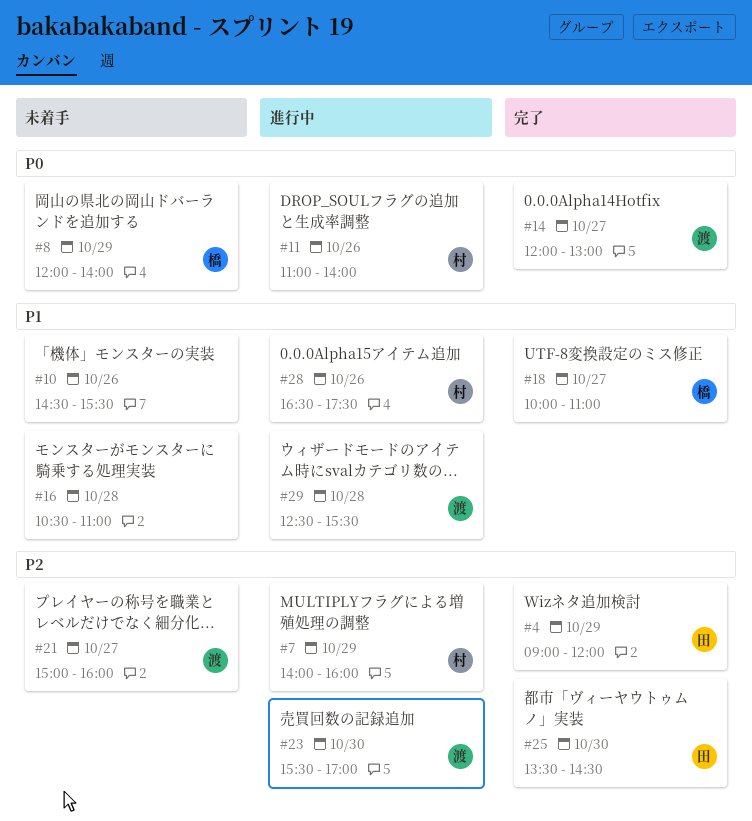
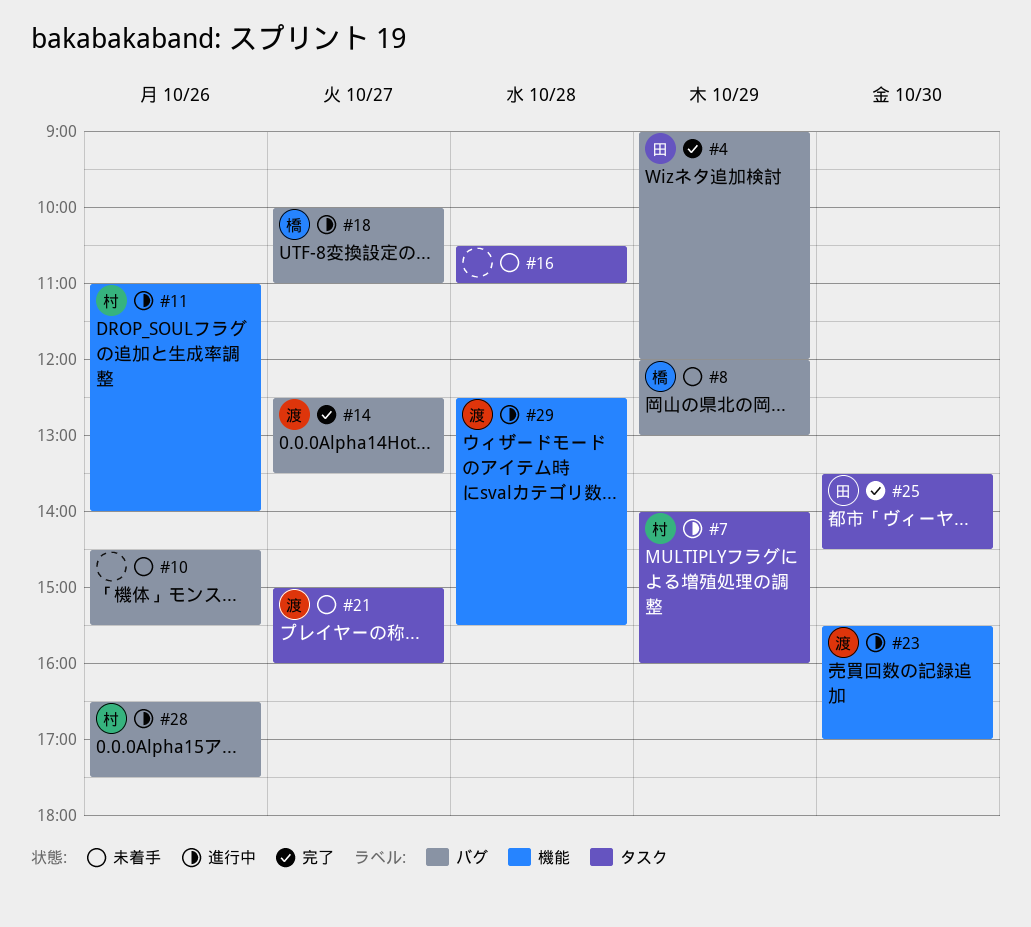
#8, ends: 14:00 -> 13:00
#14, begins: 12:00 -> 12:30
#14, ends: 13:00 -> 13:30
#18, status: 完了 -> 進行中

